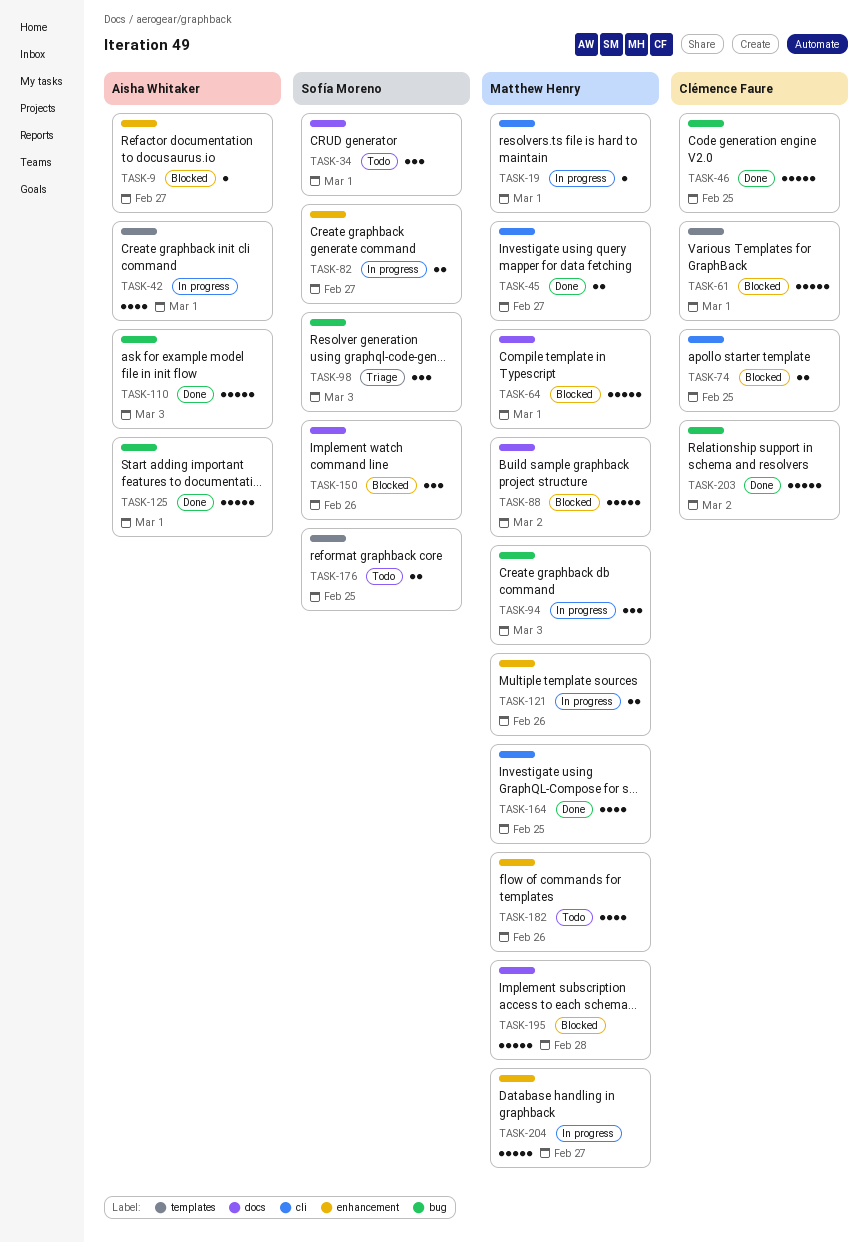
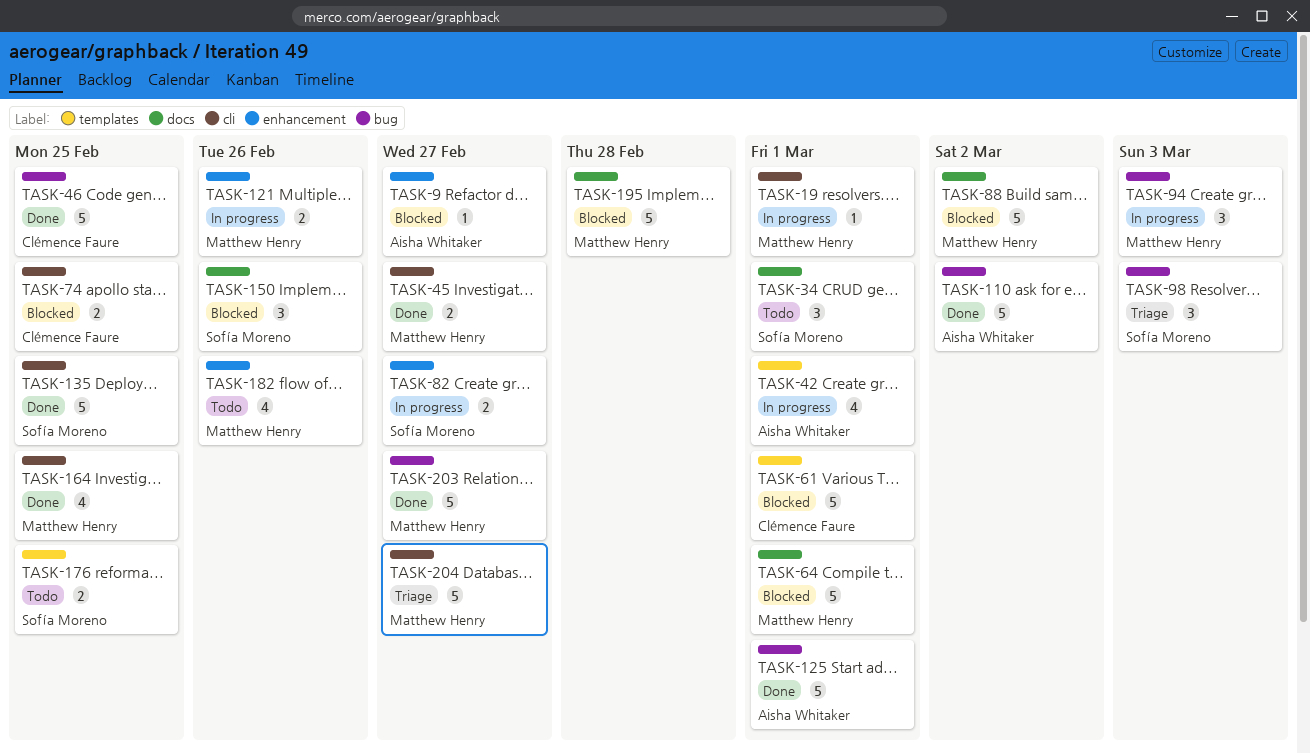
TASK-110, due: Mar 3 -> Mar 2
TASK-135: none -> present
TASK-203, owner: Clémence Faure -> Matthew Henry
TASK-203, due: Mar 2 -> Feb 27
TASK-204, status: In progress -> Triage
TASK-204, label: enhancement -> cli

